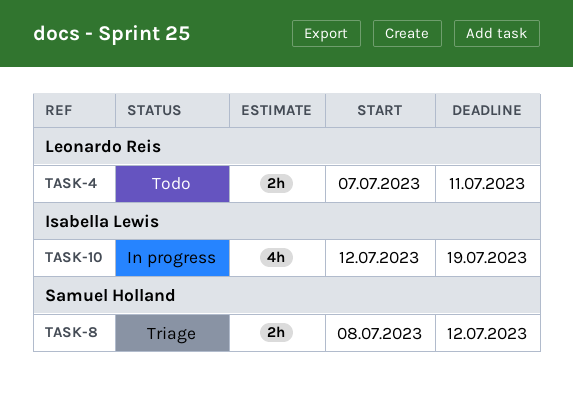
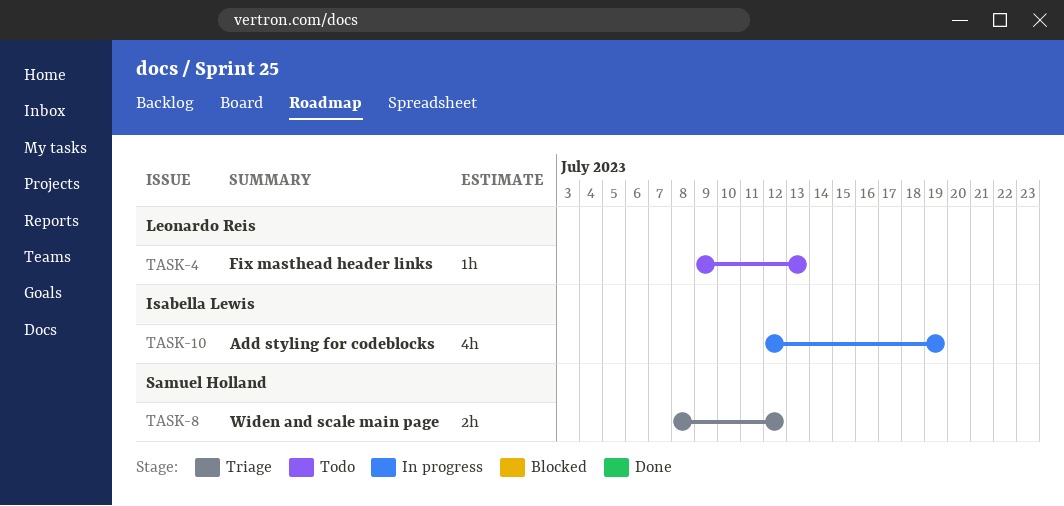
TASK-4, estimate: 2h -> 1h
TASK-4, start: Jul 7 -> Jul 9
TASK-4, due: Jul 11 -> Jul 13

